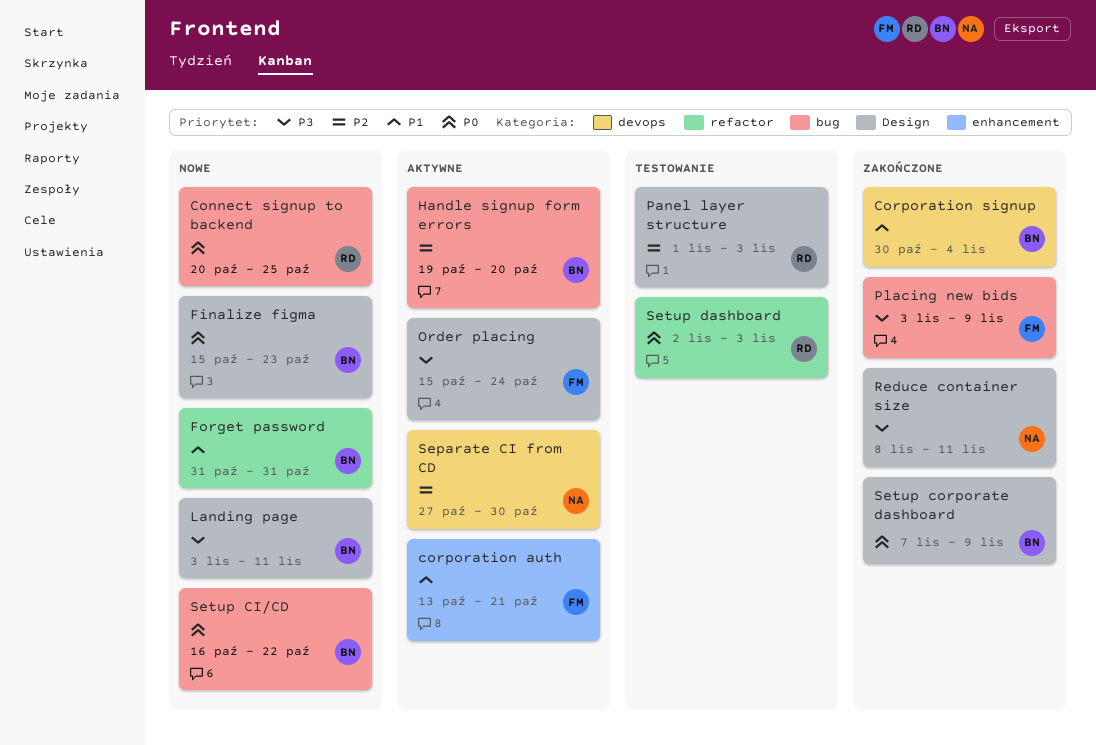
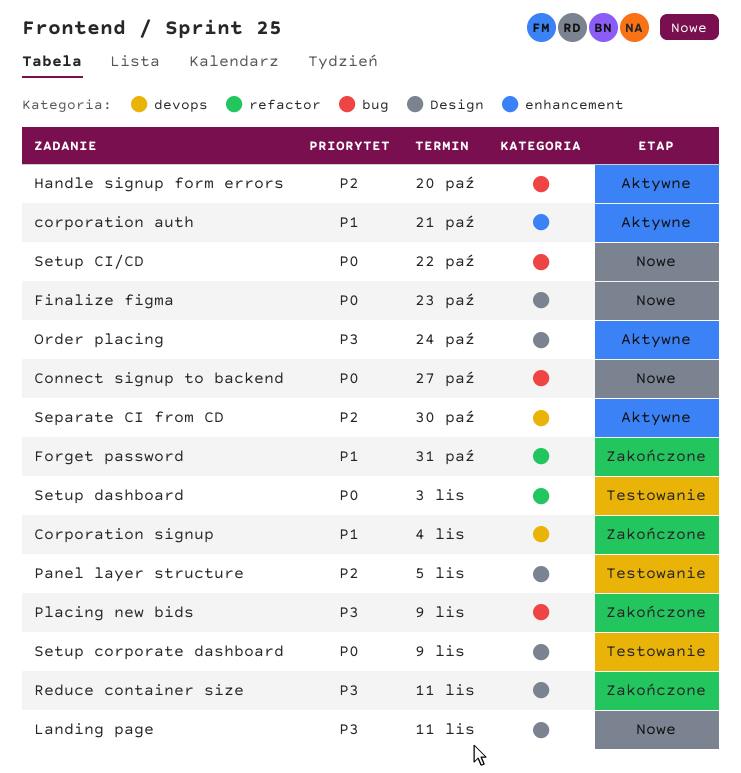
Connect signup to backend, due: Oct 25 -> Oct 27
Forget password, status: Nowe -> Zakończone
Panel layer structure, due: Nov 3 -> Nov 5
Setup corporate dashboard, status: Zakończone -> Testowanie

